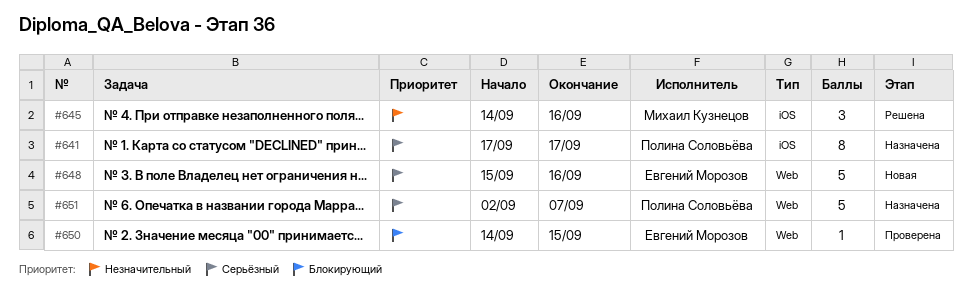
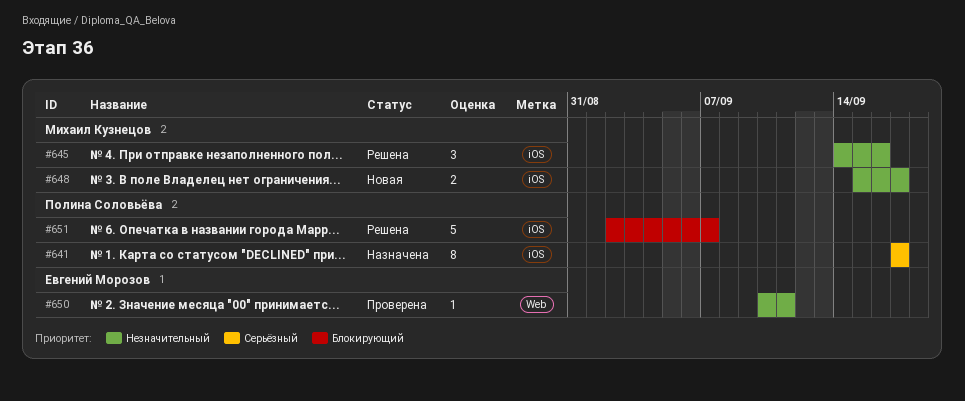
#648, owner: Евгений Морозов -> Михаил Кузнецов
#648, priority: Серьёзный -> Незначительный
#648, label: Web -> iOS
#648, estimate: 5 -> 2
#648, due: Sep 16 -> Sep 17
#650, priority: Блокирующий -> Незначительный
#650, start: Sep 14 -> Sep 10
#650, due: Sep 15 -> Sep 11
#651, status: Назначена -> Решена
#651, priority: Серьёзный -> Блокирующий
#651, label: Web -> iOS

